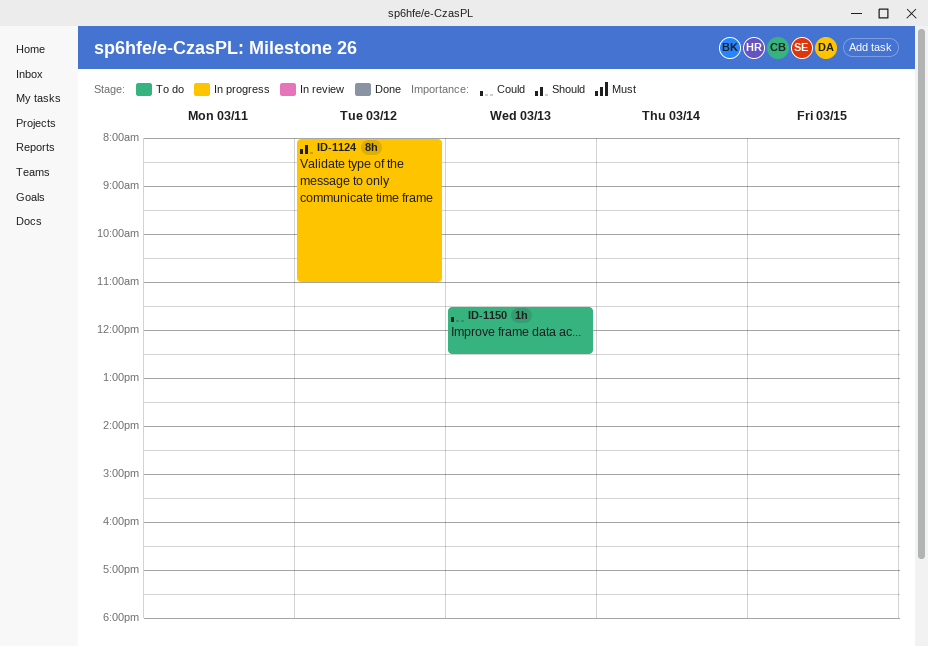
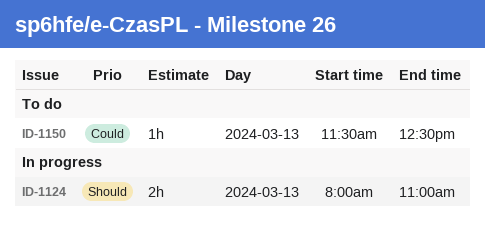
ID-1124, estimate: 8h -> 2h
ID-1124, day: Mar 12 -> Mar 13

